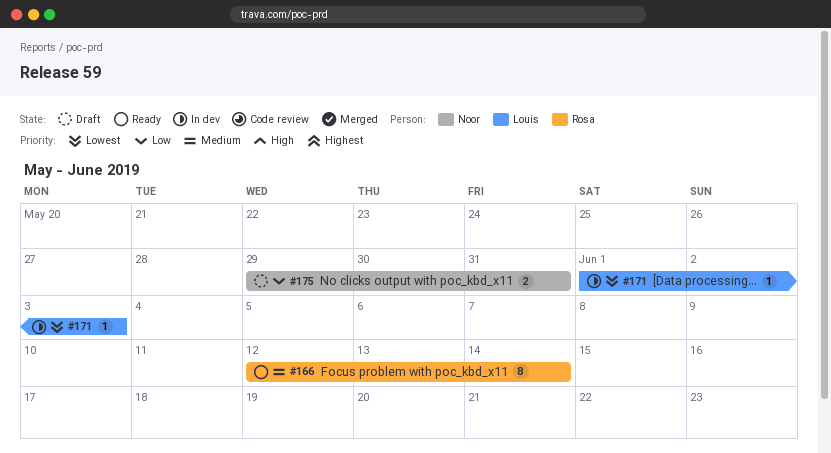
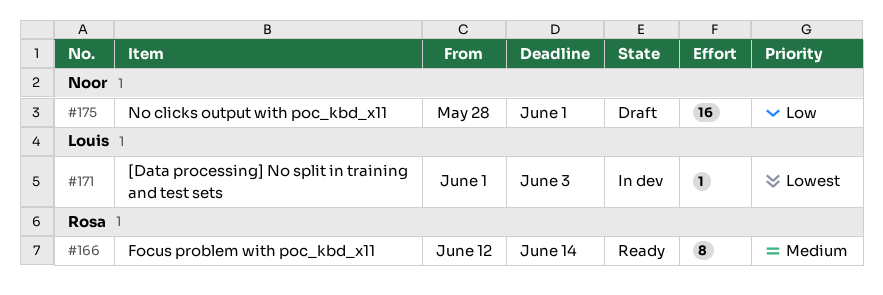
#175, estimate: 2 -> 16
#175, start: May 29 -> May 28
#175, due: May 31 -> Jun 1

